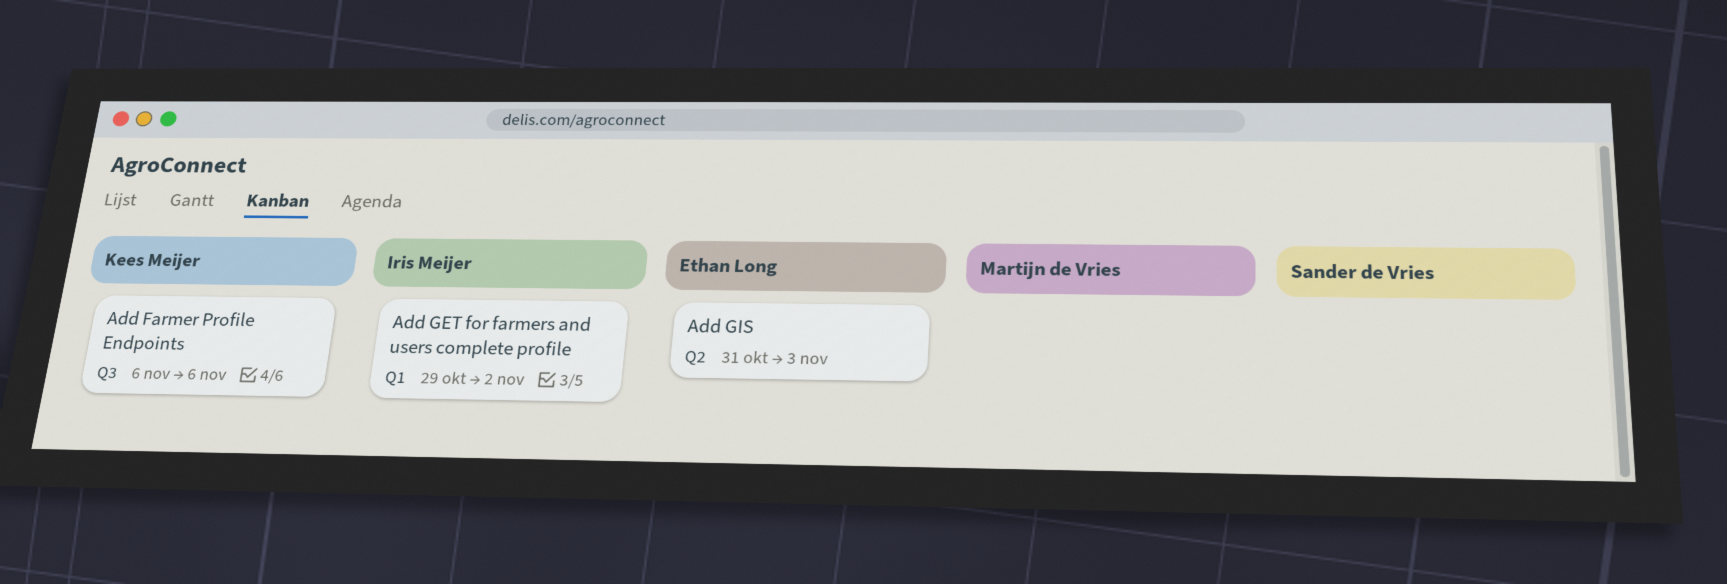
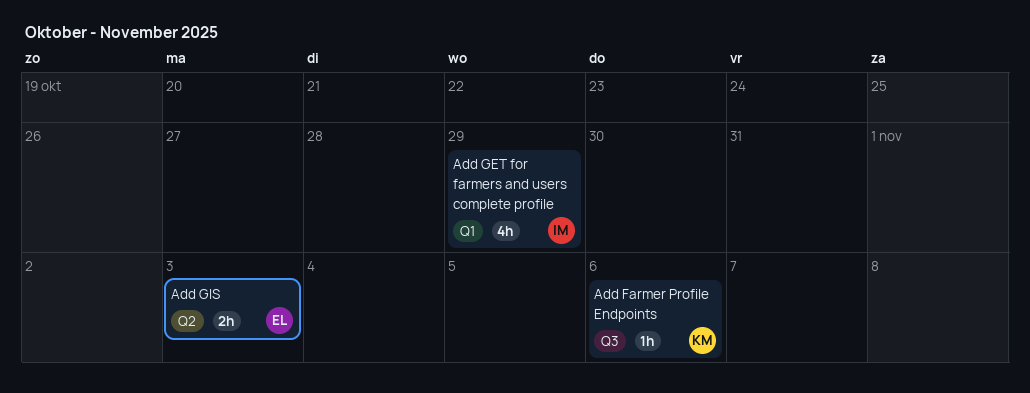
Add GET for farmers and users complete profile, due: Nov 2 -> Oct 29

